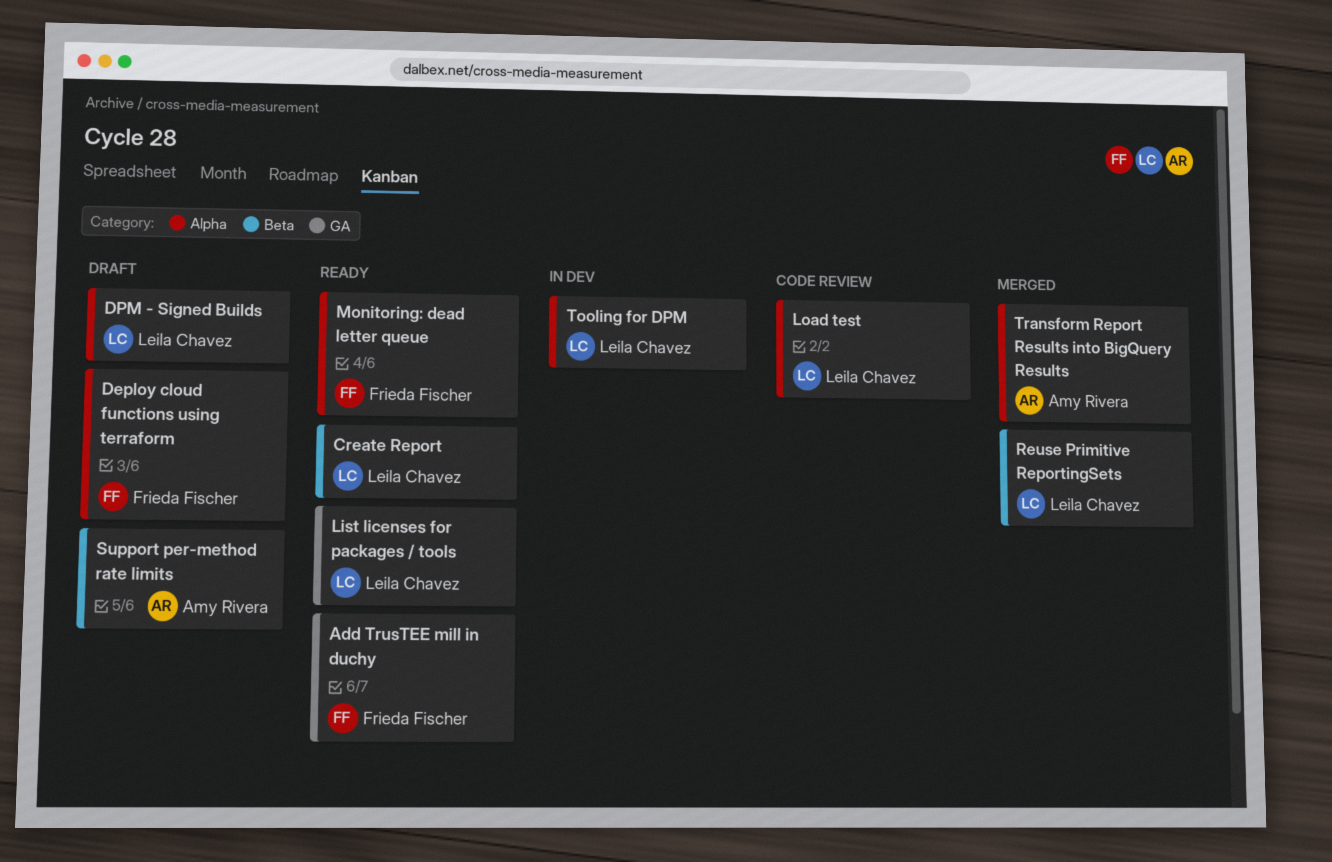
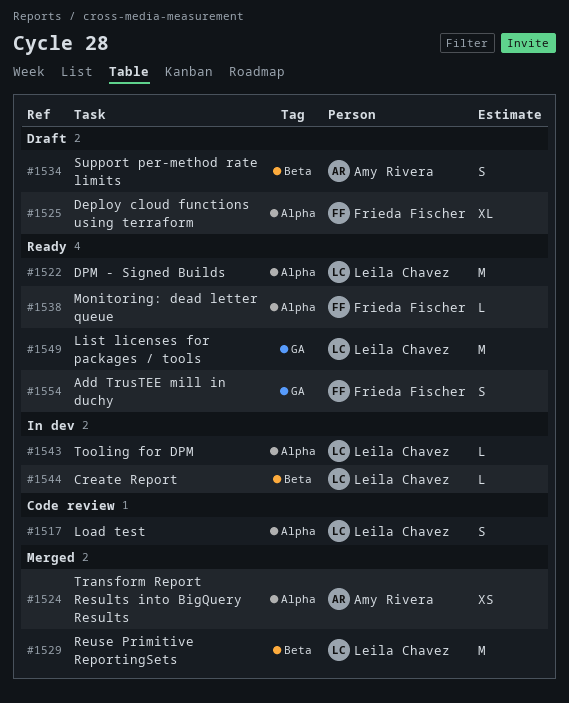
Create Report, status: Ready -> In dev
DPM - Signed Builds, status: Draft -> Ready

